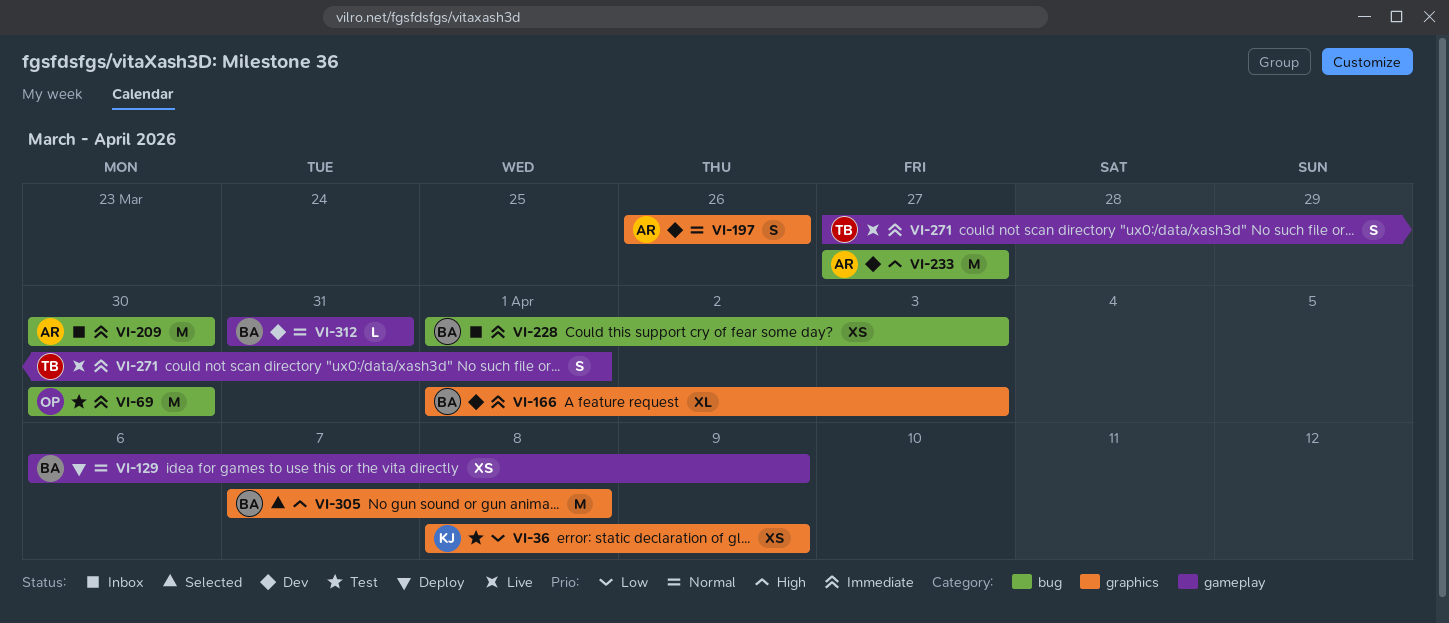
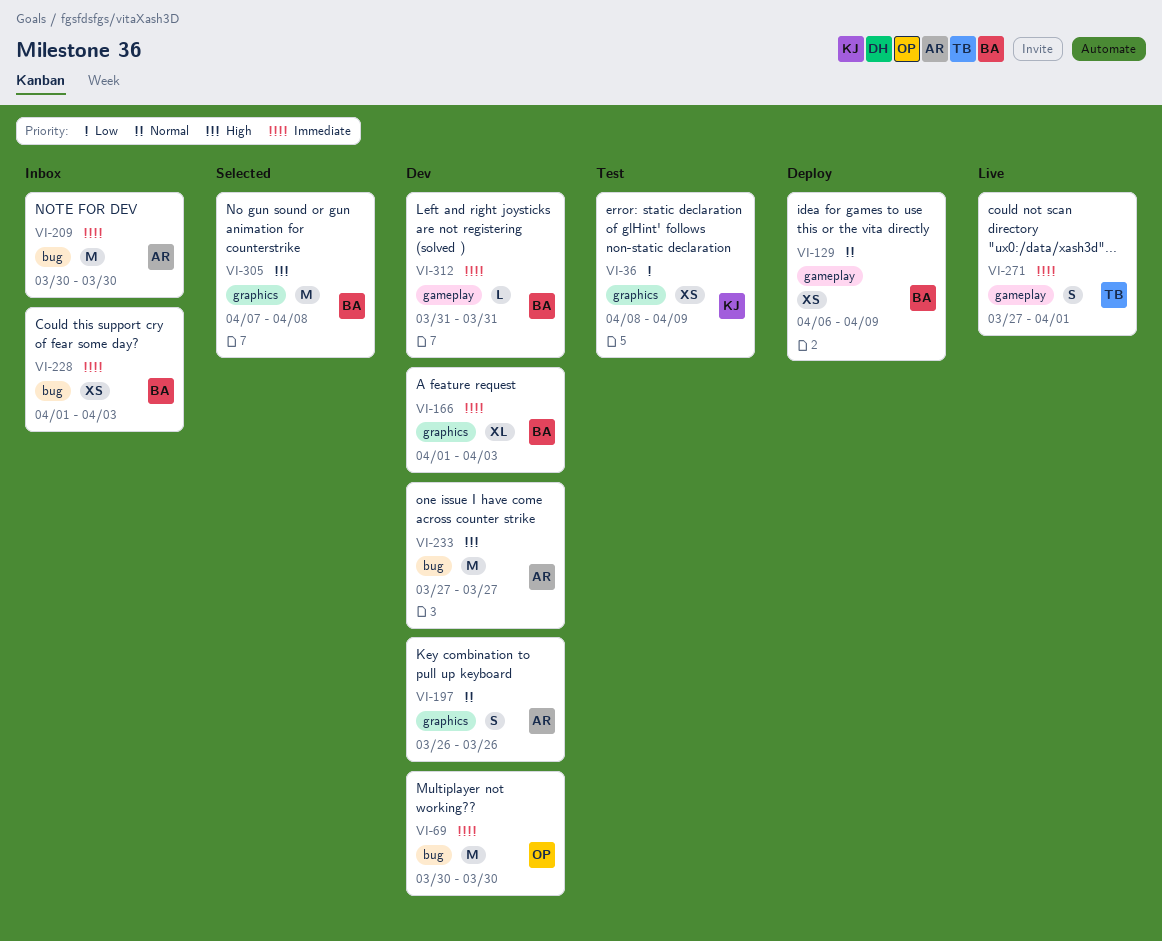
VI-69, status: Test -> Dev
VI-312, priority: Normal -> Immediate

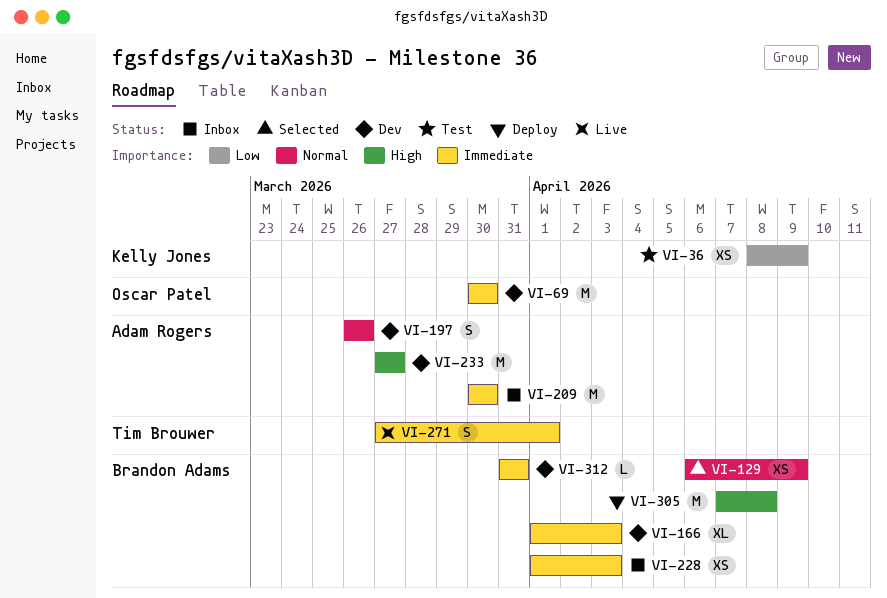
VI-129, status: Deploy -> Selected
VI-305, status: Selected -> Deploy

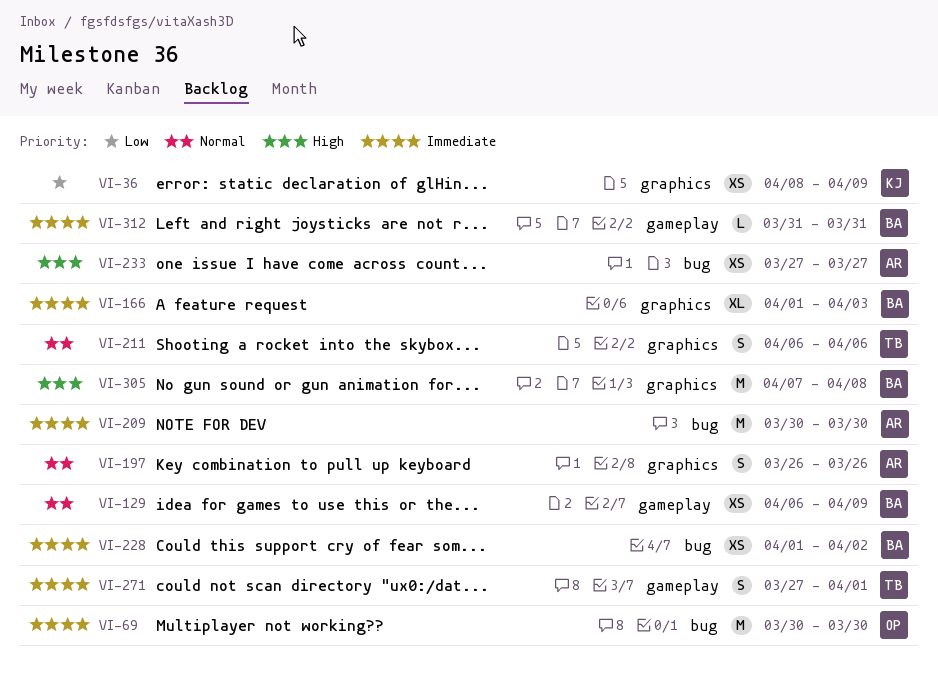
VI-211: none -> present
VI-228, due: Apr 3 -> Apr 2
VI-233, estimate: M -> XS

